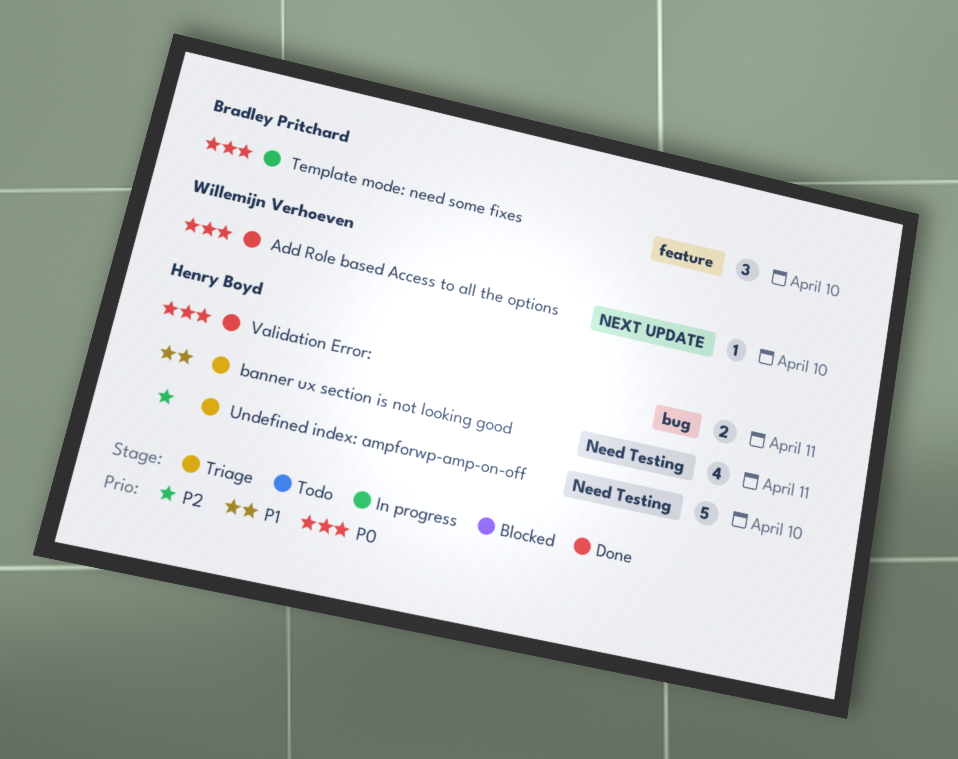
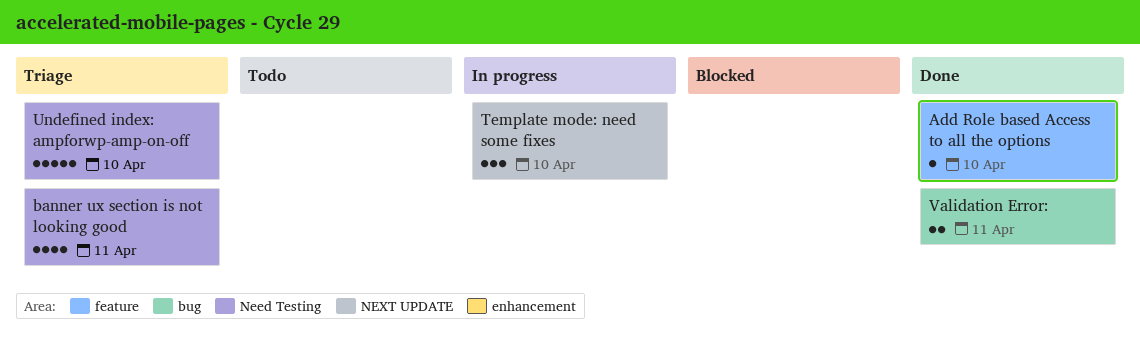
Add Role based Access to all the options, label: NEXT UPDATE -> feature
Template mode: need some fixes, label: feature -> NEXT UPDATE

